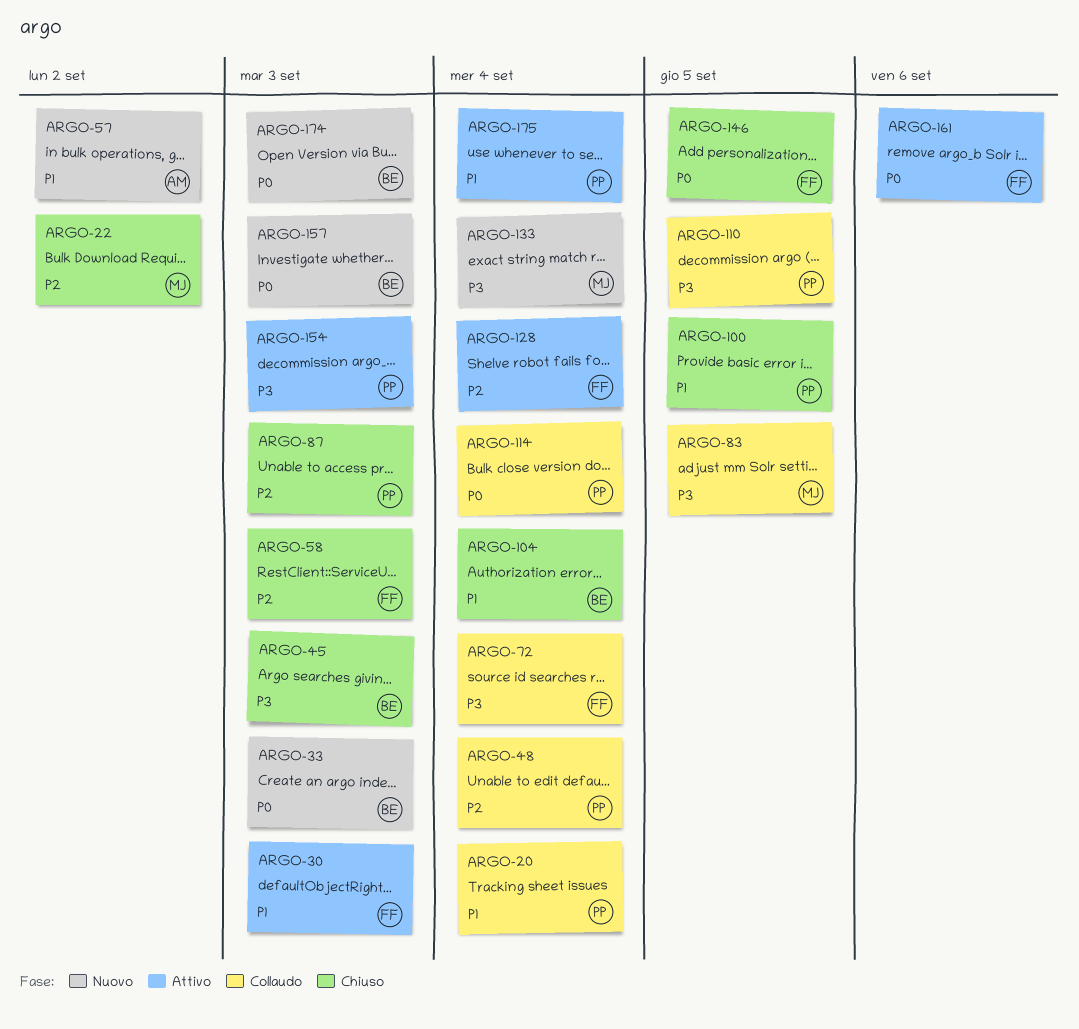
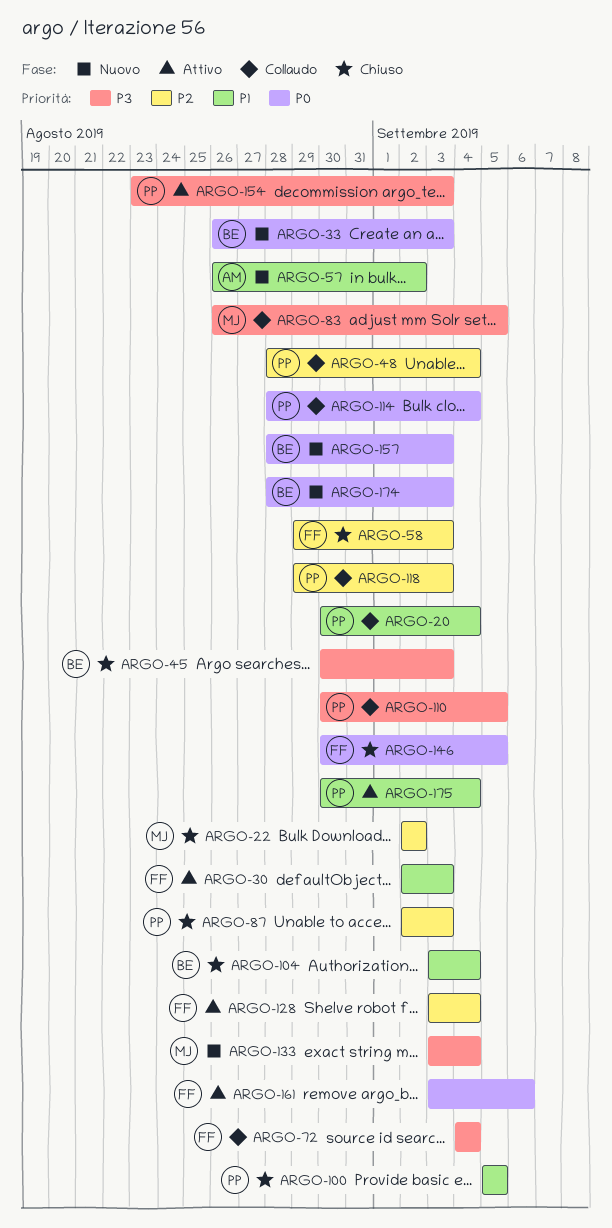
ARGO-118: none -> present

